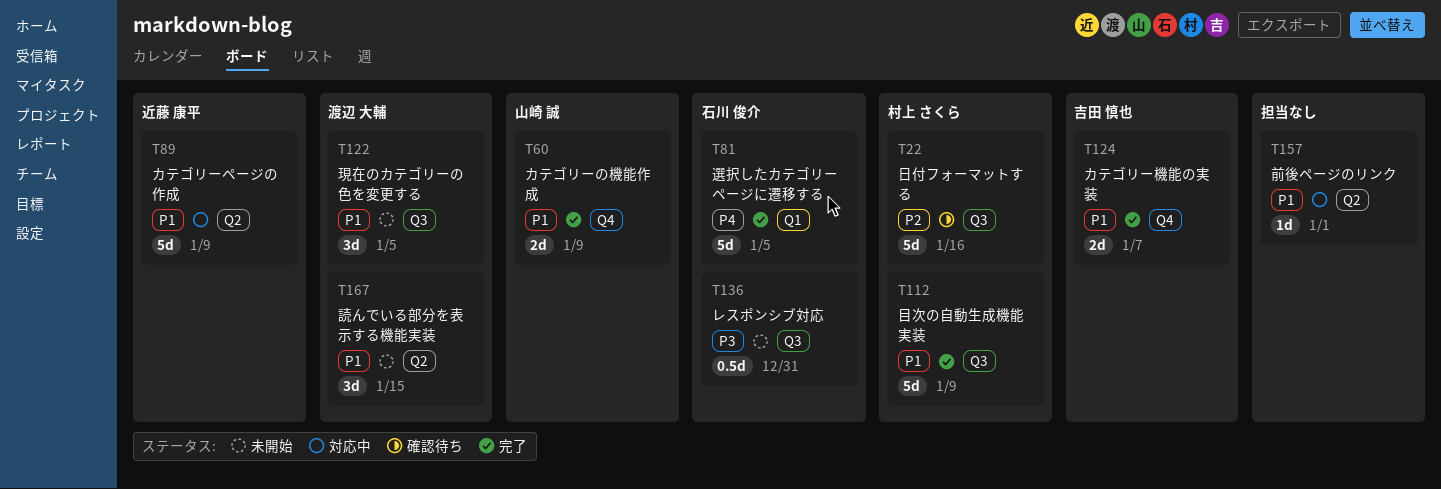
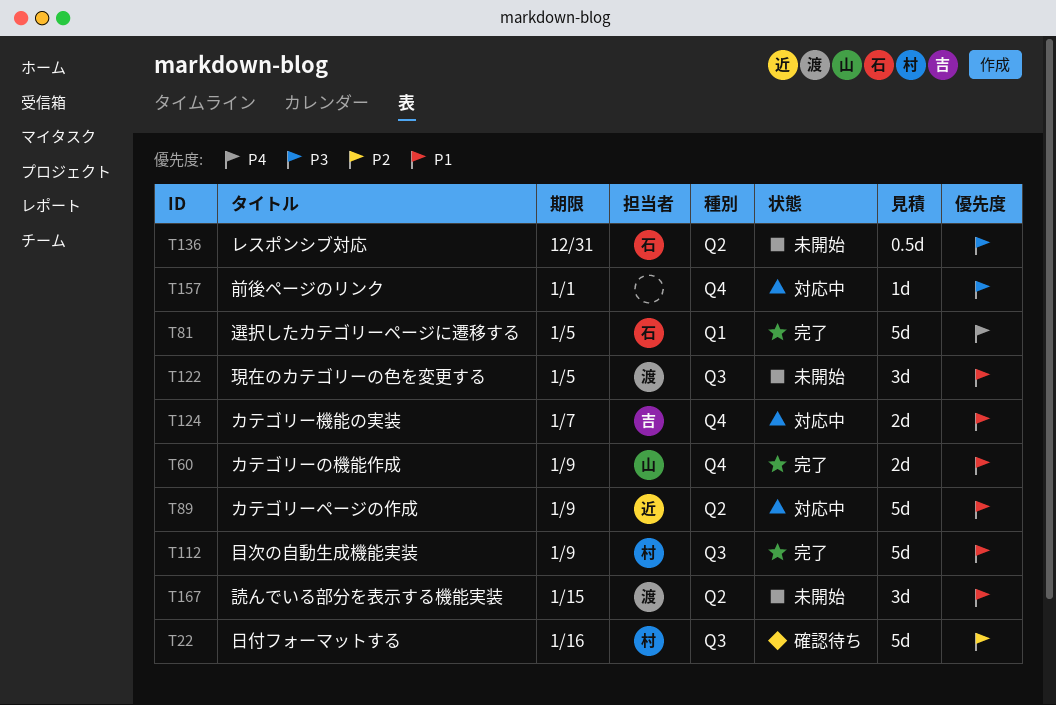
T124, status: 完了 -> 対応中
T136, label: Q3 -> Q2
T157, priority: P1 -> P3
T157, label: Q2 -> Q4

